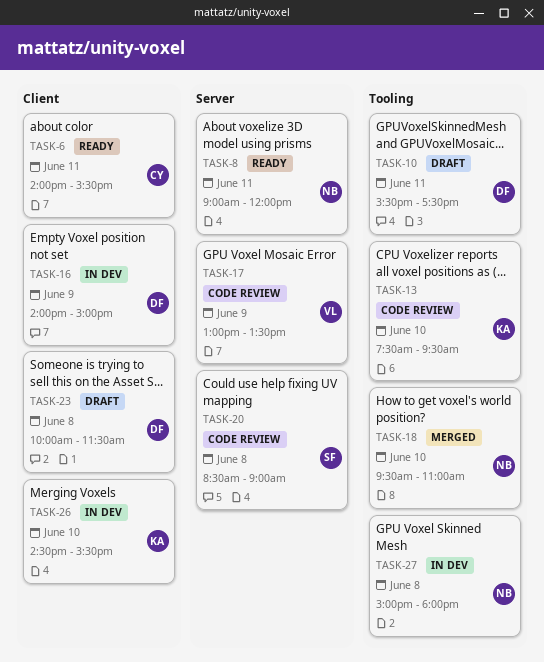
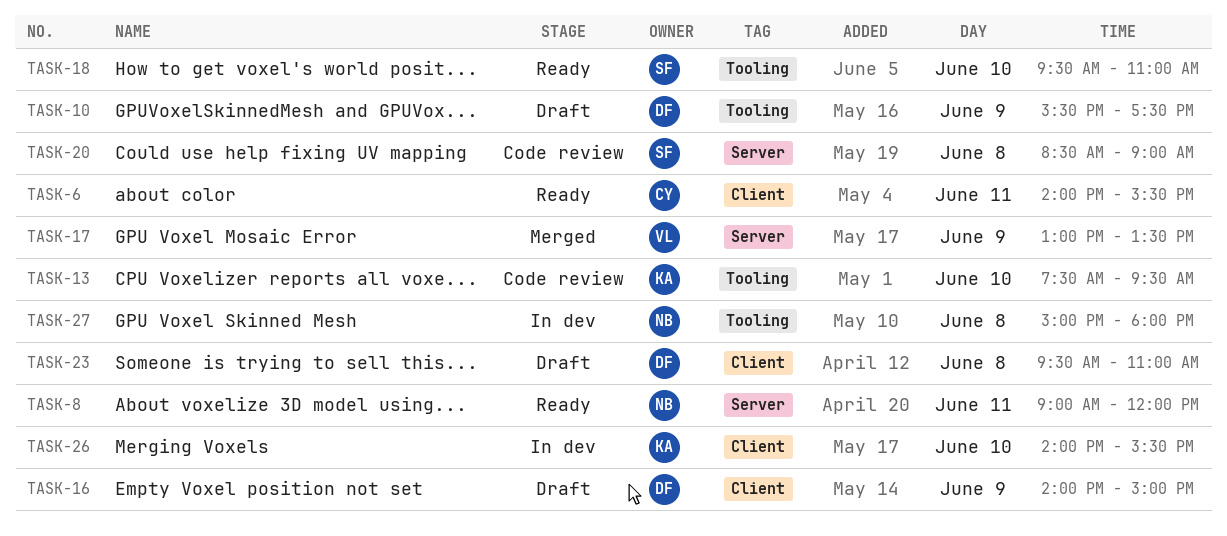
TASK-10, day: Jun 11 -> Jun 9
TASK-16, status: In dev -> Draft
TASK-17, status: Code review -> Merged
TASK-18, status: Merged -> Ready
TASK-18, owner: NB -> SF
TASK-23, begins: 10:00 -> 09:30
TASK-23, ends: 11:30 -> 11:00
TASK-26, begins: 14:30 -> 14:00

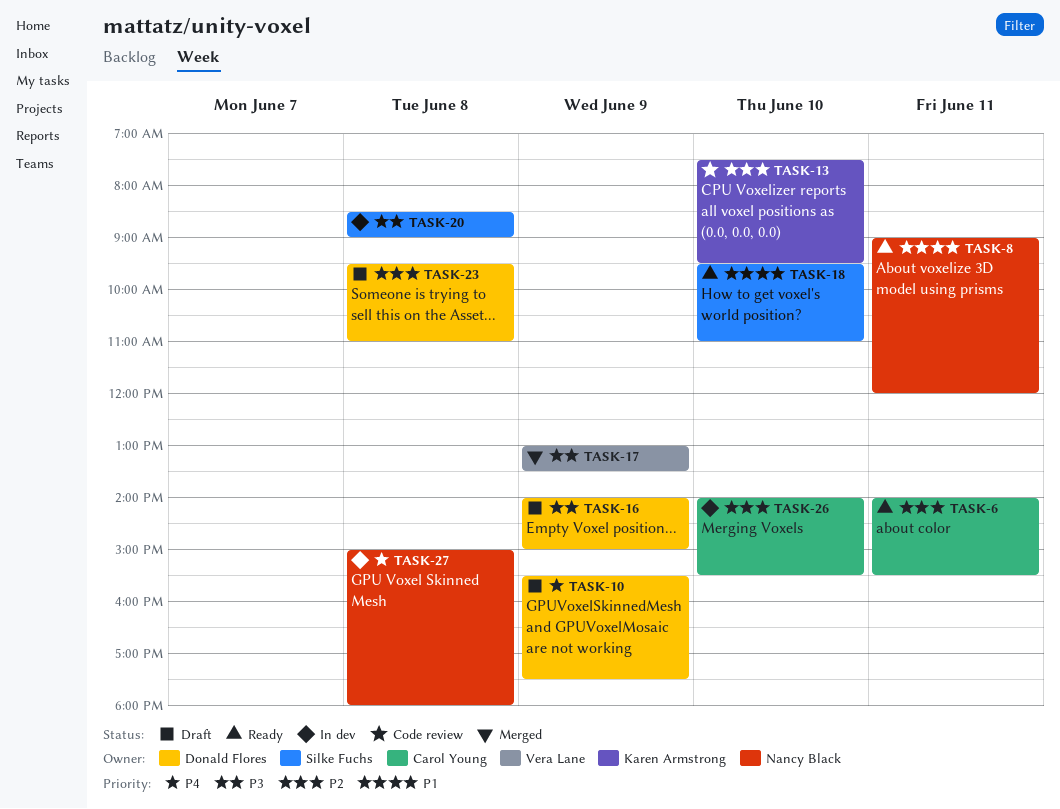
TASK-20, status: Code review -> In dev
TASK-26, owner: Karen Armstrong -> Carol Young

